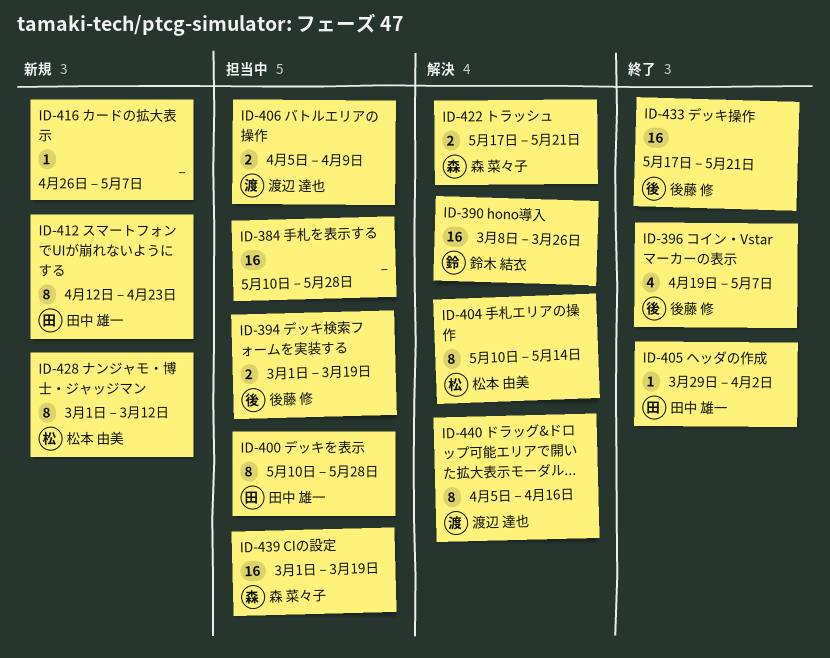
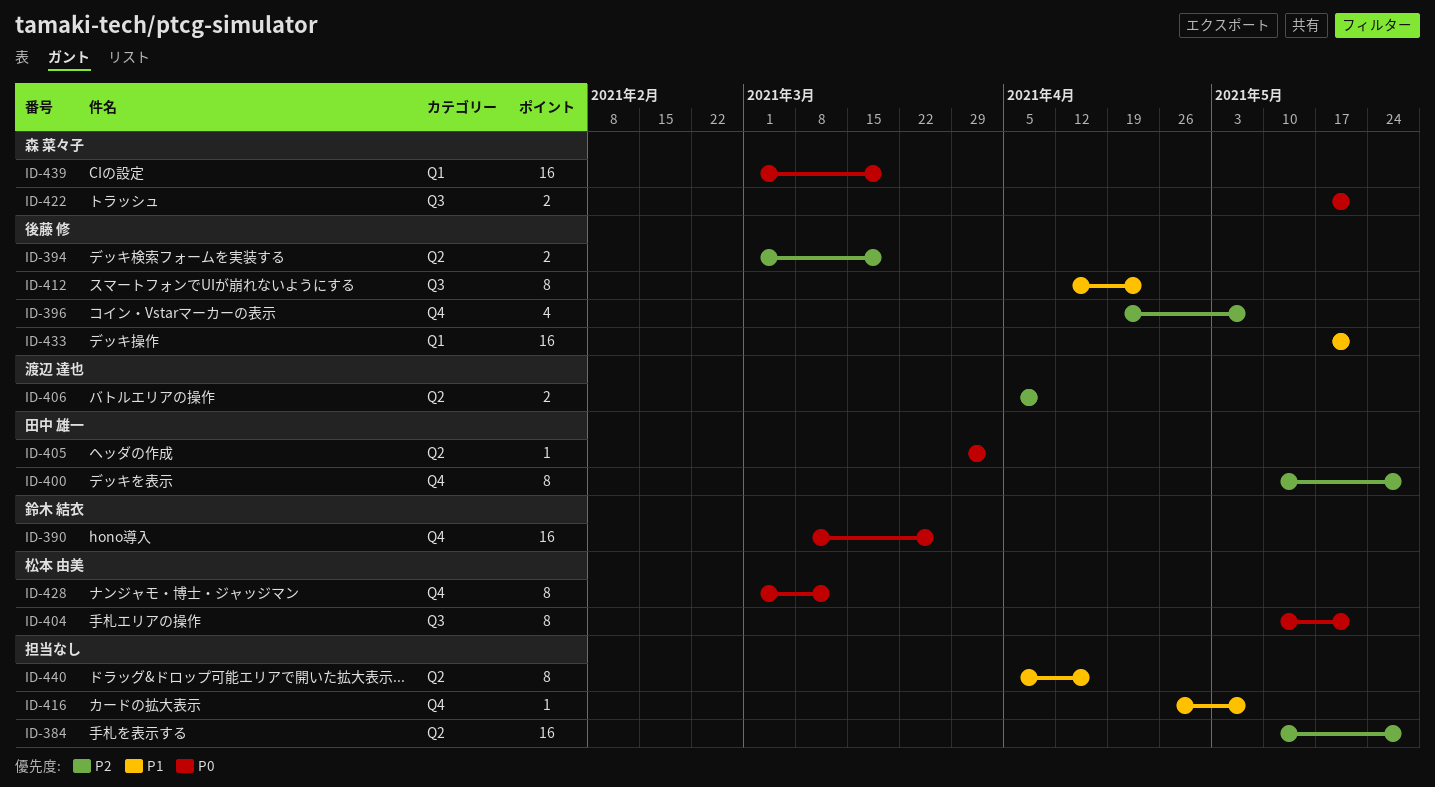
ID-404, due: May 14 -> May 21
ID-412, owner: 田中 雄一 -> 後藤 修
ID-440, owner: 渡辺 達也 -> none

